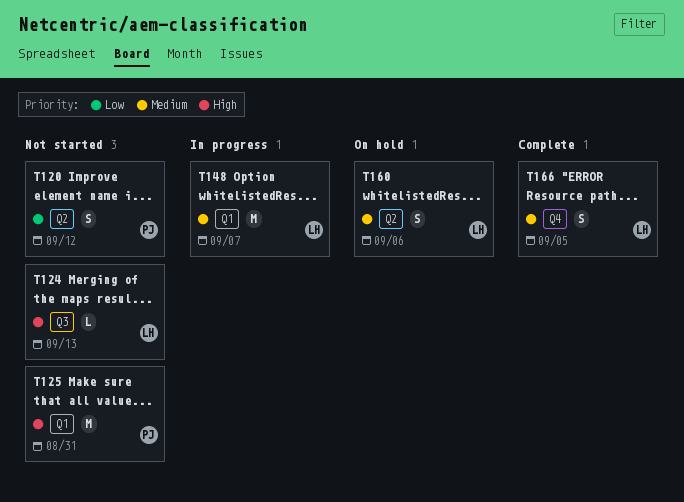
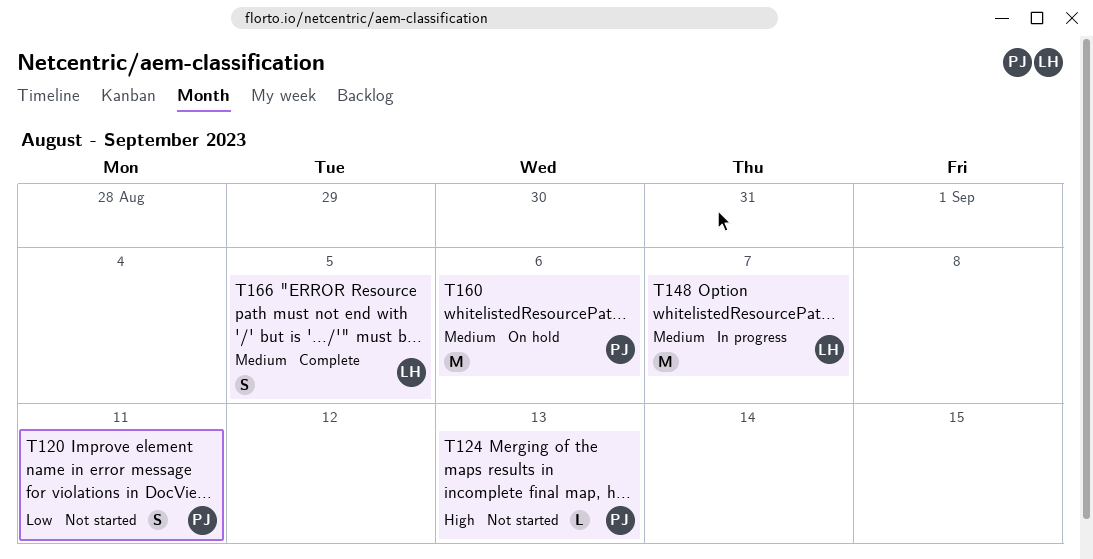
T120, due: Sep 12 -> Sep 11
T124, owner: LH -> PJ
T125: present -> none
T160, owner: LH -> PJ
T160, estimate: S -> M

